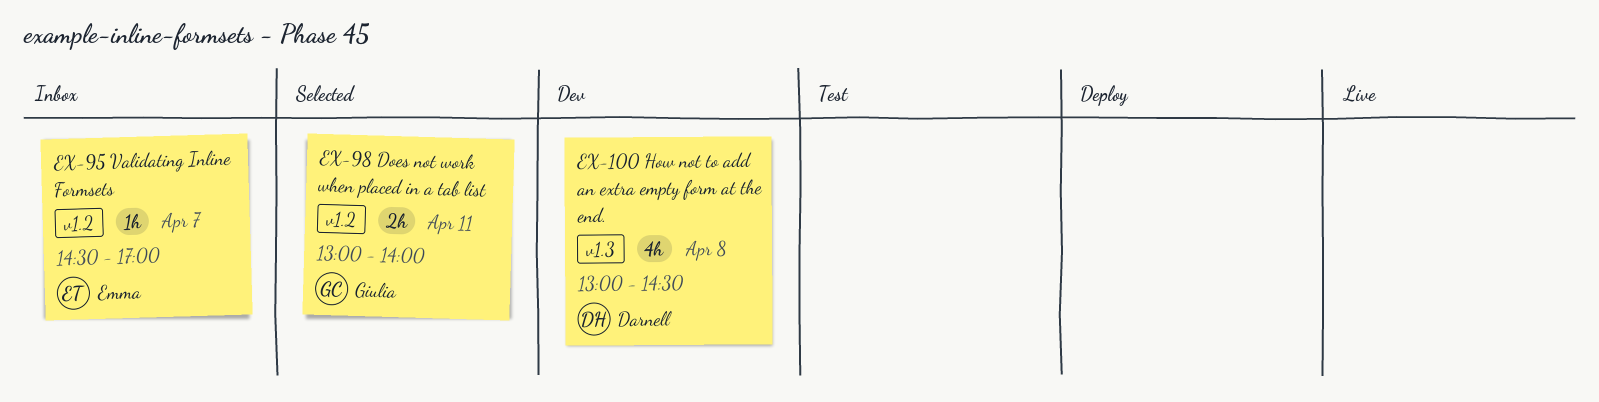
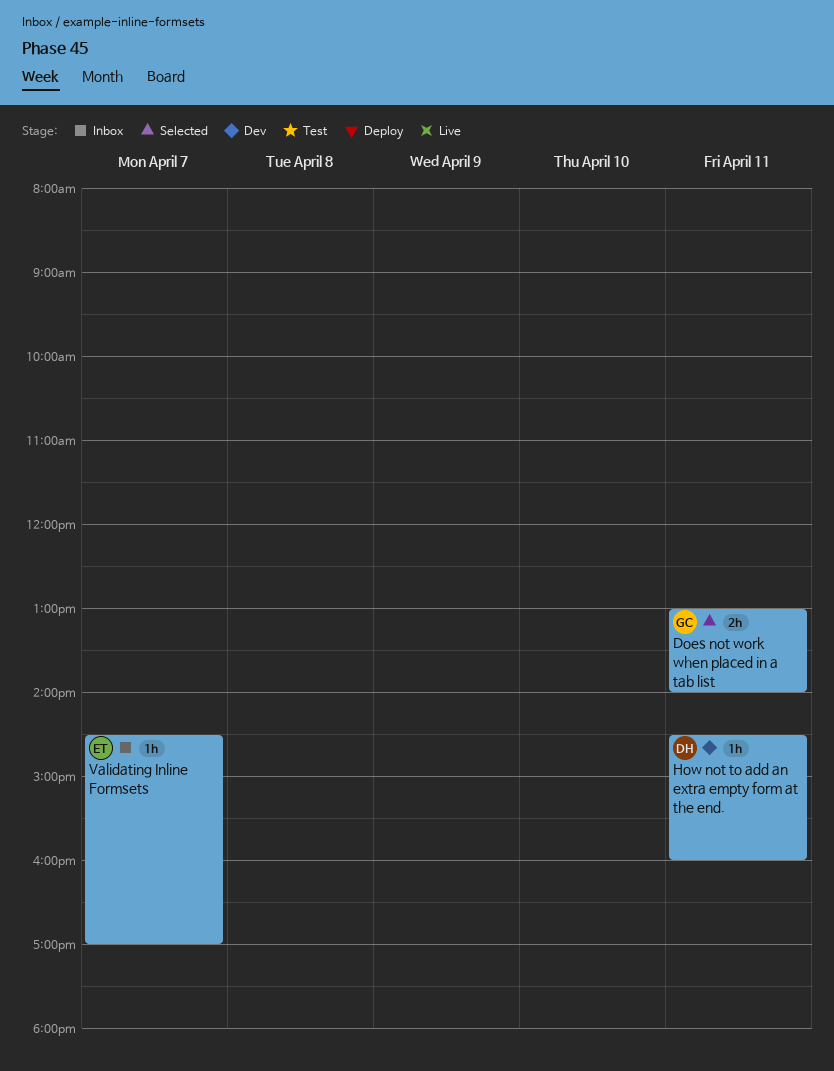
How not to add an extra empty form at the end., estimate: 4h -> 1h
How not to add an extra empty form at the end., day: Apr 8 -> Apr 11
How not to add an extra empty form at the end., begins: 13:00 -> 14:30
How not to add an extra empty form at the end., ends: 14:30 -> 16:00

